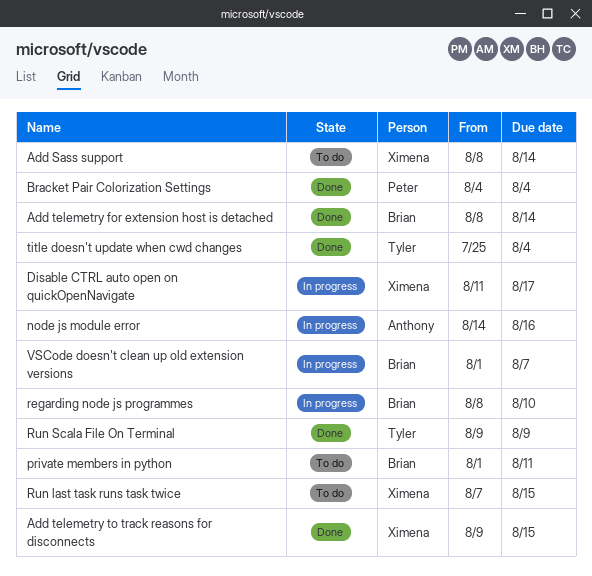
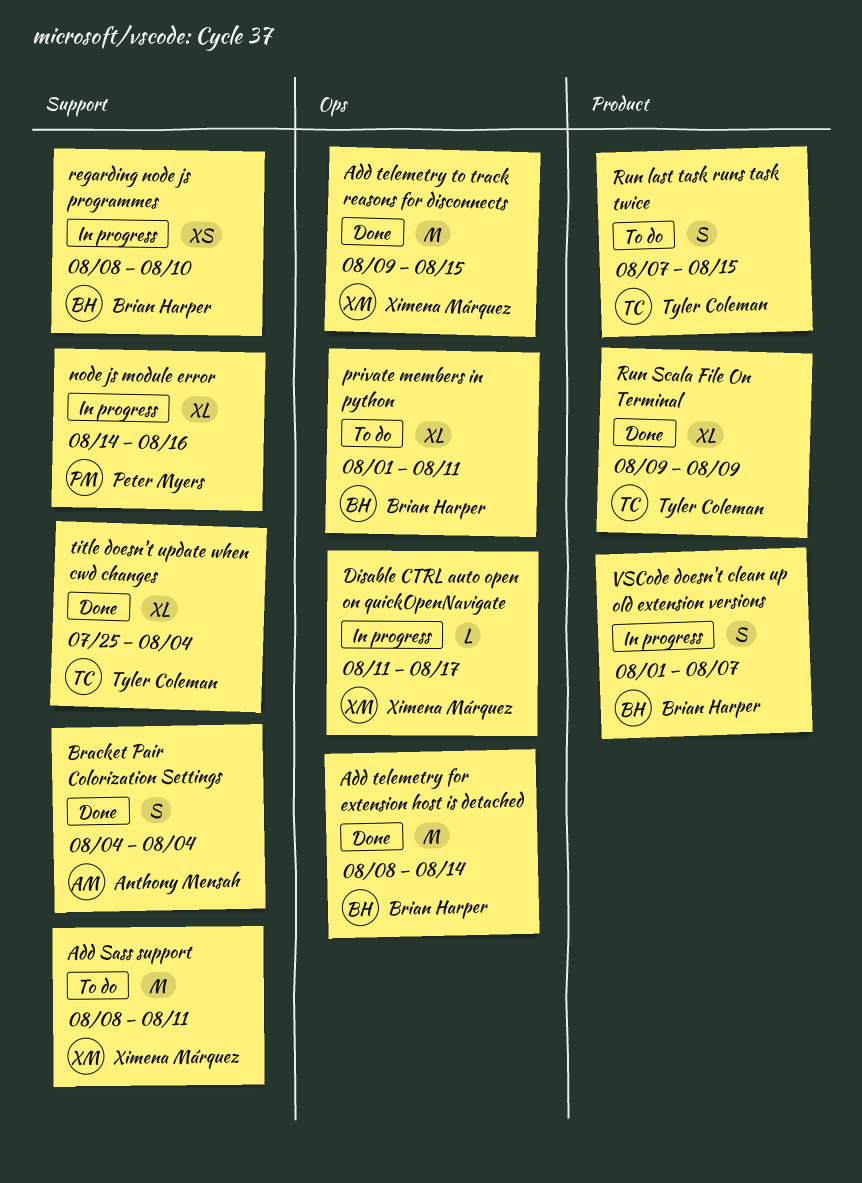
Add Sass support, due: Aug 14 -> Aug 11
Bracket Pair Colorization Settings, owner: Peter Myers -> Anthony Mensah
node js module error, owner: Anthony Mensah -> Peter Myers
Run last task runs task twice, owner: Ximena Márquez -> Tyler Coleman

